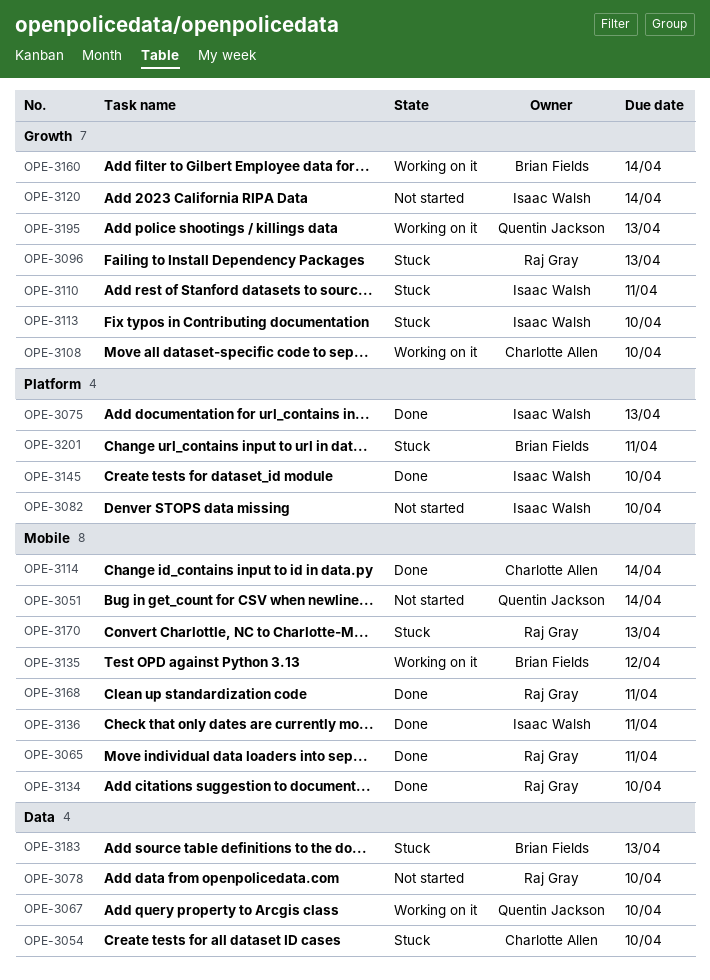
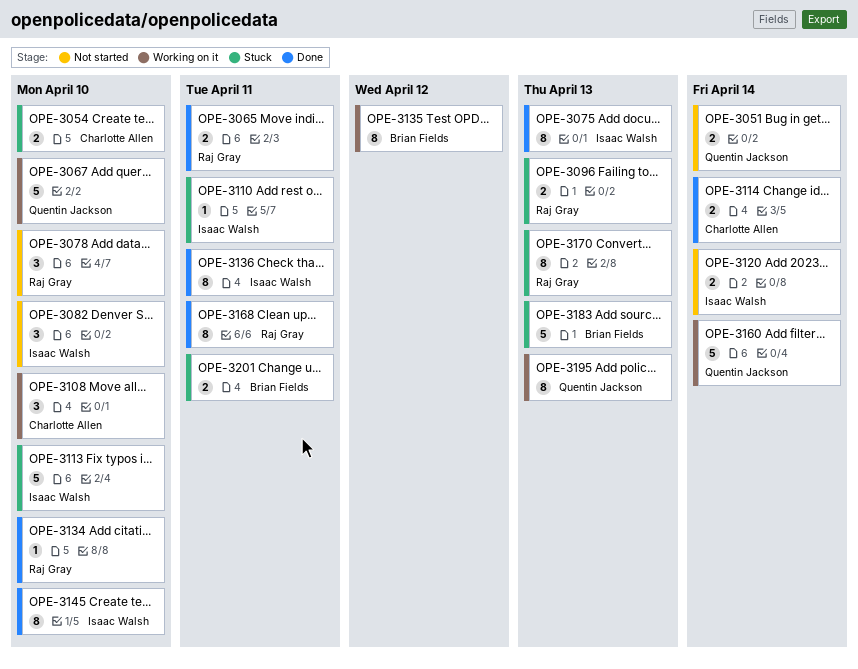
OPE-3160, owner: Brian Fields -> Quentin Jackson

